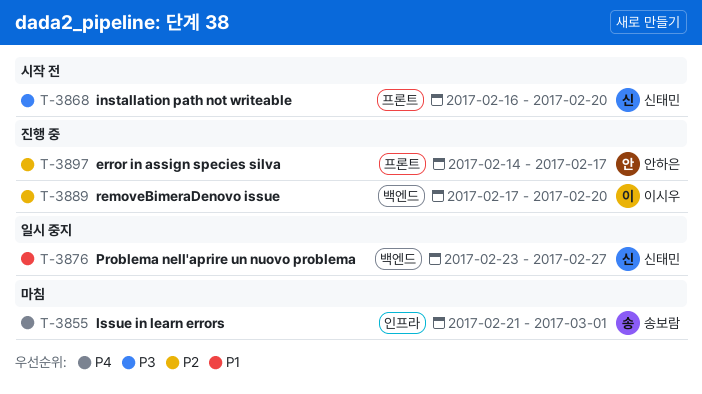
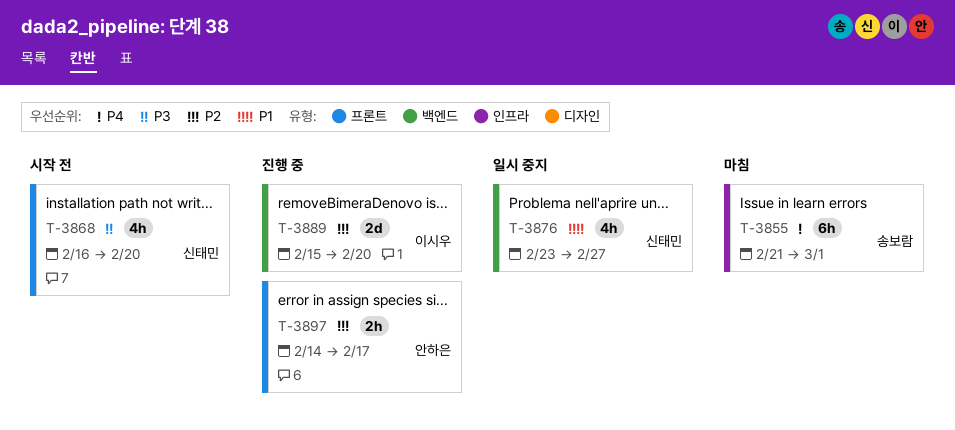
T-3889, start: Feb 17 -> Feb 15

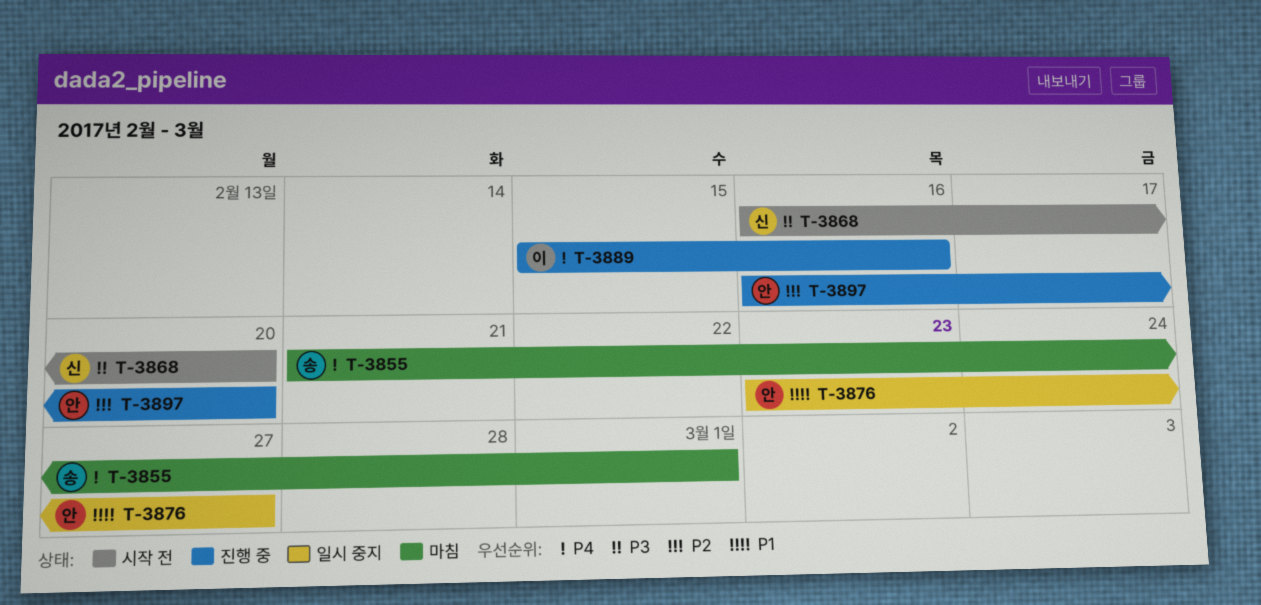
T-3876, owner: 신태민 -> 안하은
T-3889, priority: P2 -> P4
T-3889, due: Feb 20 -> Feb 16
T-3897, start: Feb 14 -> Feb 16
T-3897, due: Feb 17 -> Feb 20

